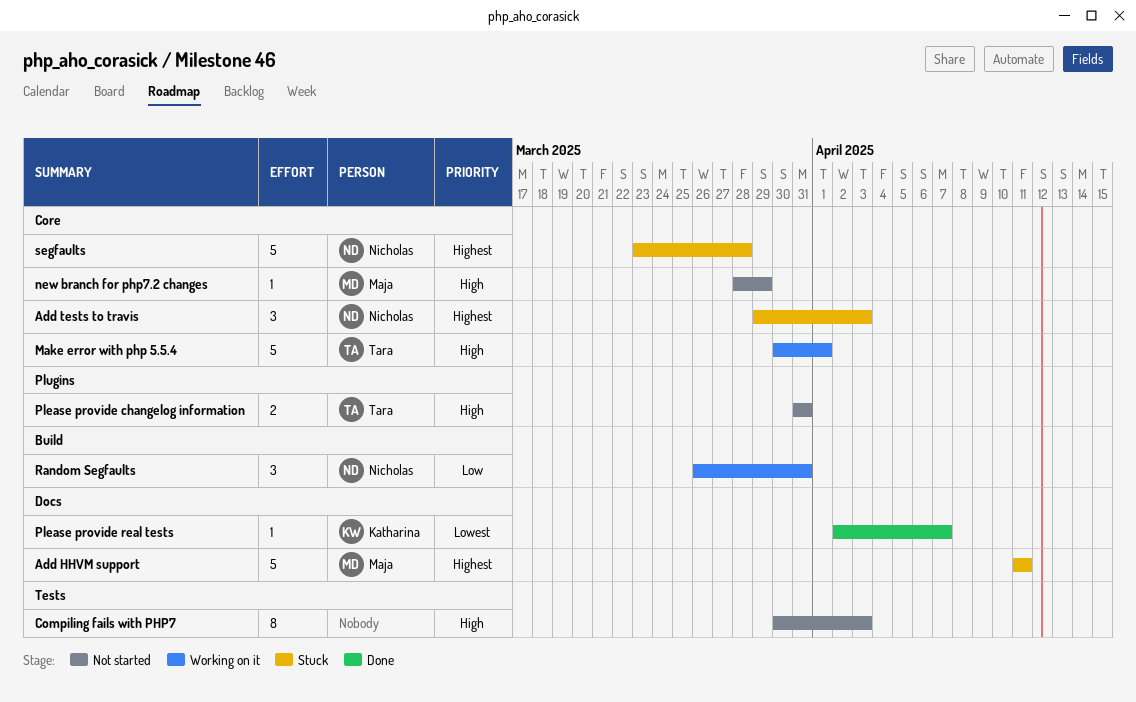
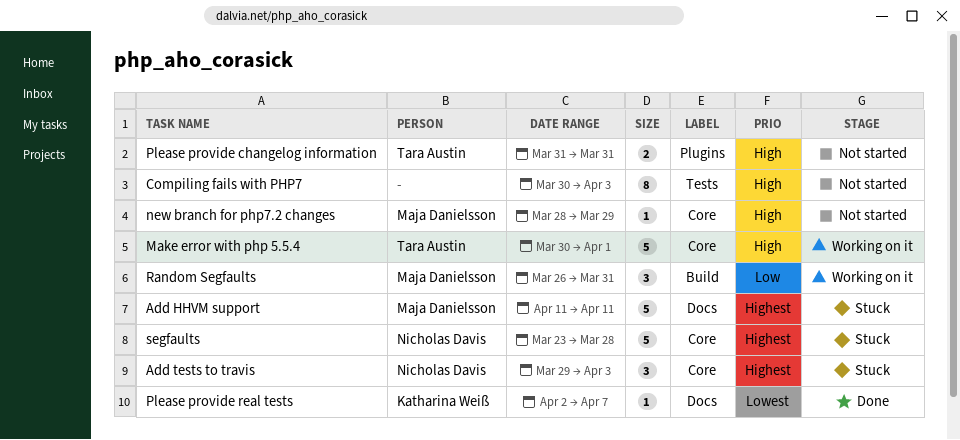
Random Segfaults, owner: Nicholas Davis -> Maja Danielsson

